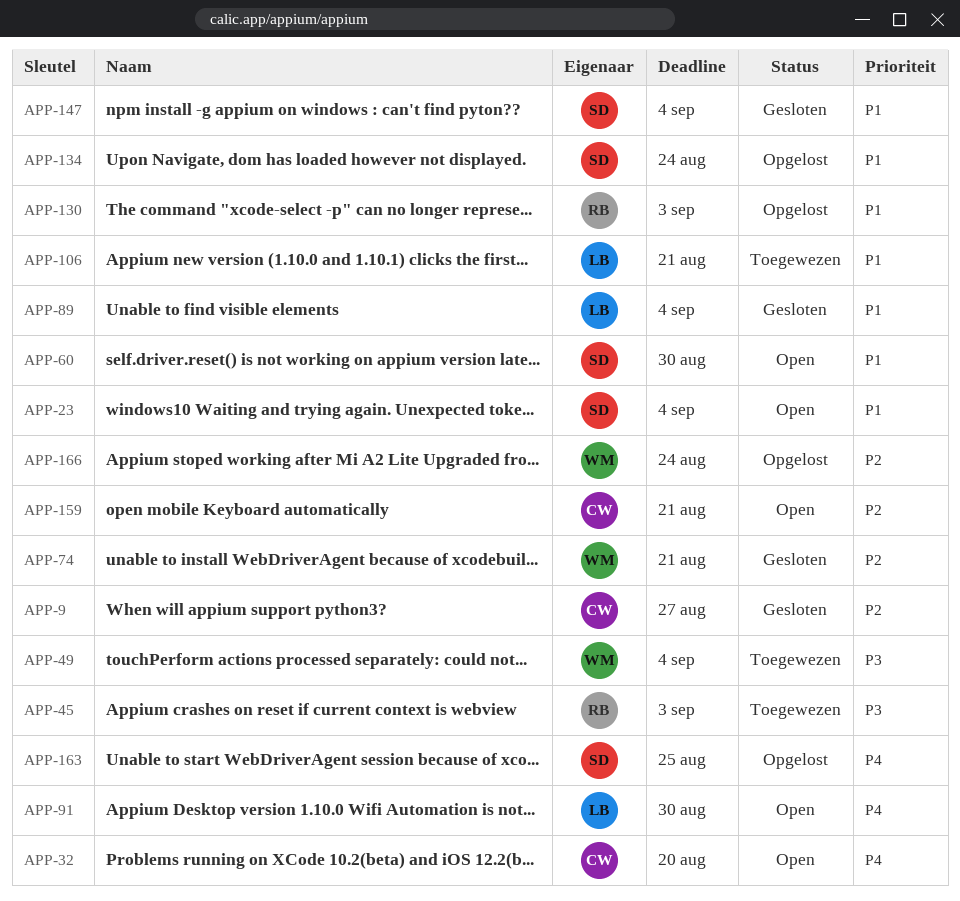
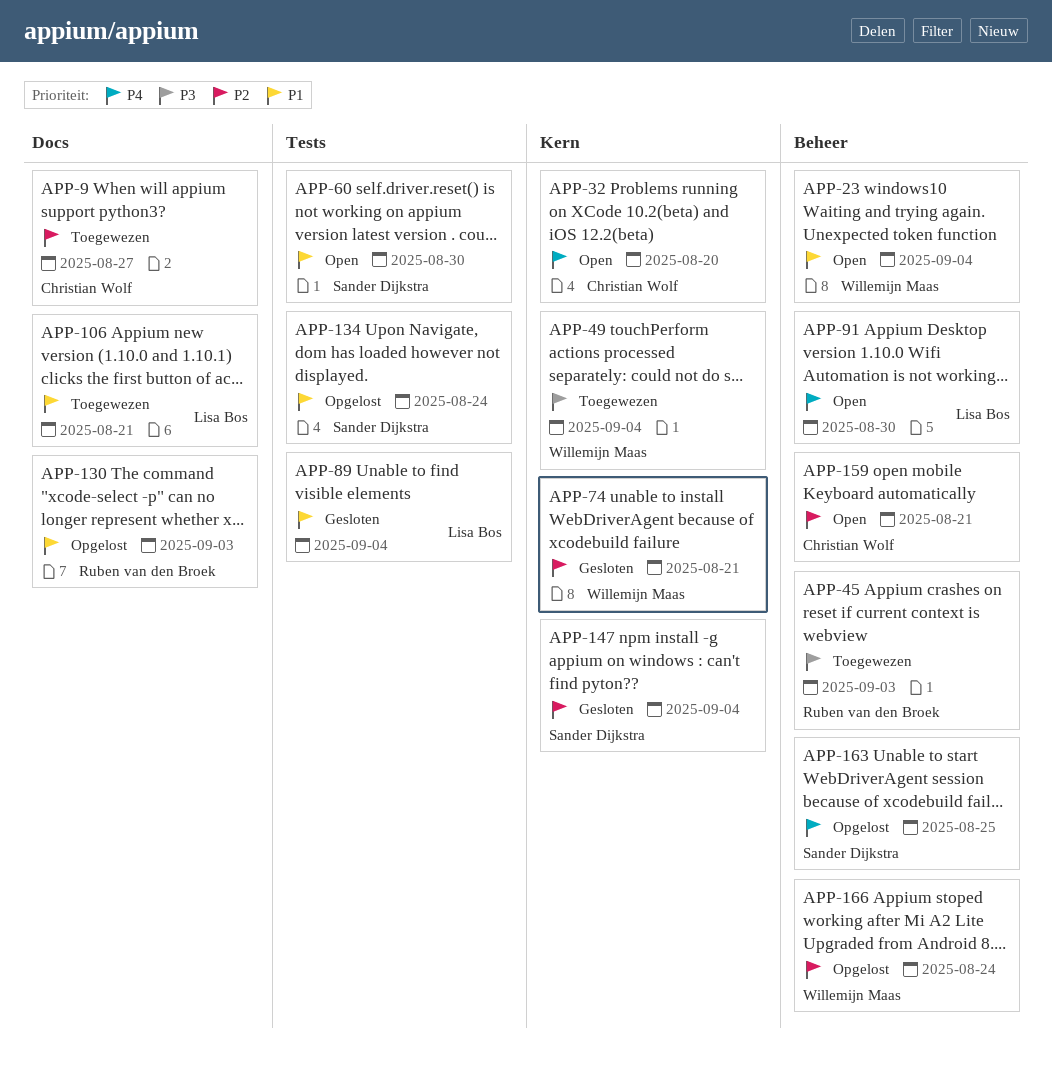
APP-9, status: Gesloten -> Toegewezen
APP-23, owner: Sander Dijkstra -> Willemijn Maas
APP-147, priority: P1 -> P2

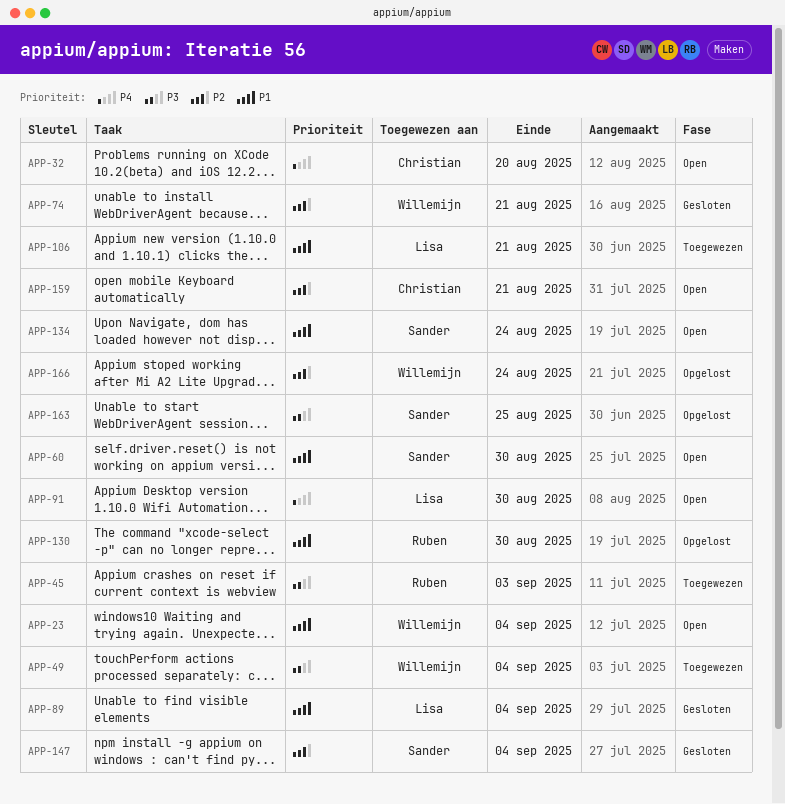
APP-9: present -> none
APP-130, due: Sep 3 -> Aug 30
APP-134, status: Opgelost -> Open
APP-163, priority: P4 -> P3

